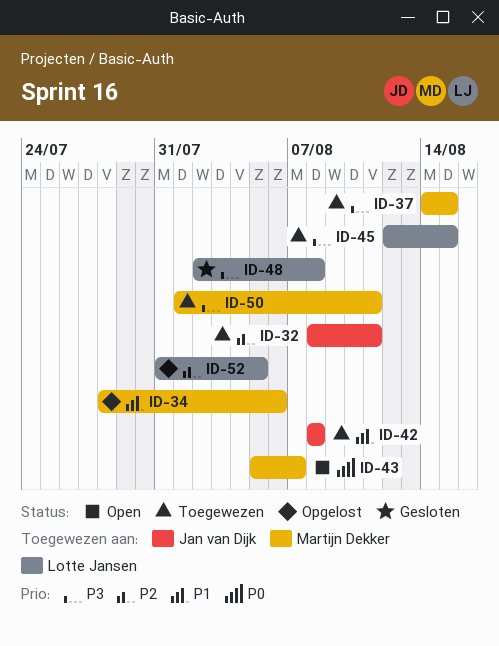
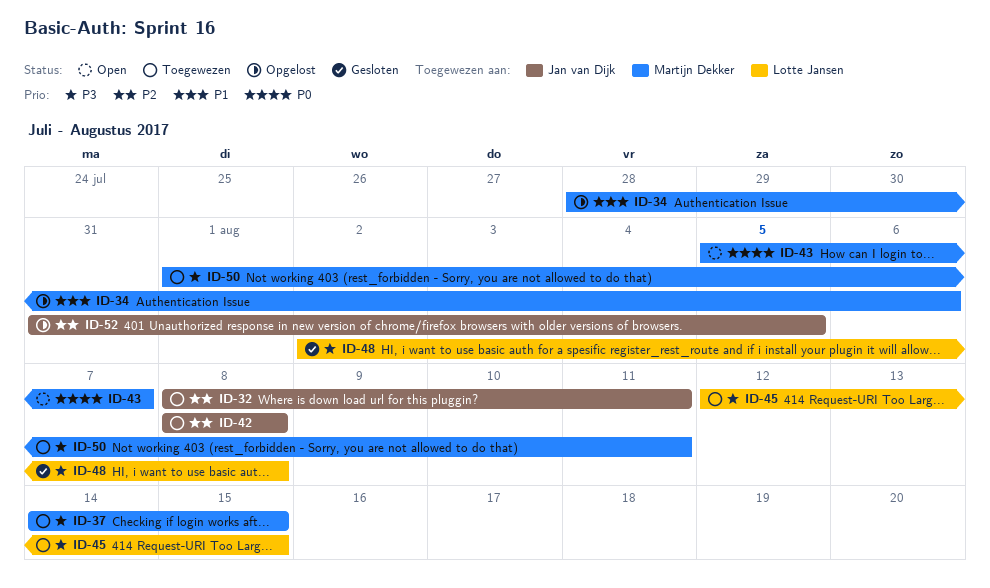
ID-42, priority: P1 -> P2
ID-52, owner: Lotte Jansen -> Jan van Dijk

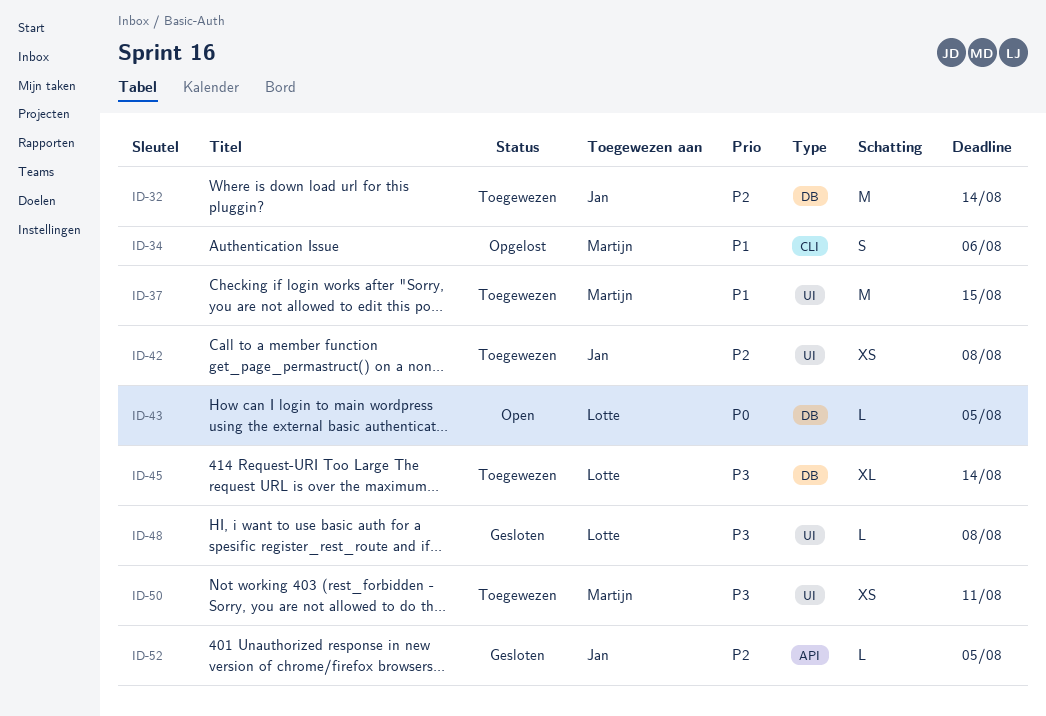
ID-32, due: Aug 11 -> Aug 14
ID-37, priority: P3 -> P1
ID-43, owner: Martijn Dekker -> Lotte Jansen
ID-43, due: Aug 7 -> Aug 5
ID-45, due: Aug 15 -> Aug 14
ID-52, status: Opgelost -> Gesloten

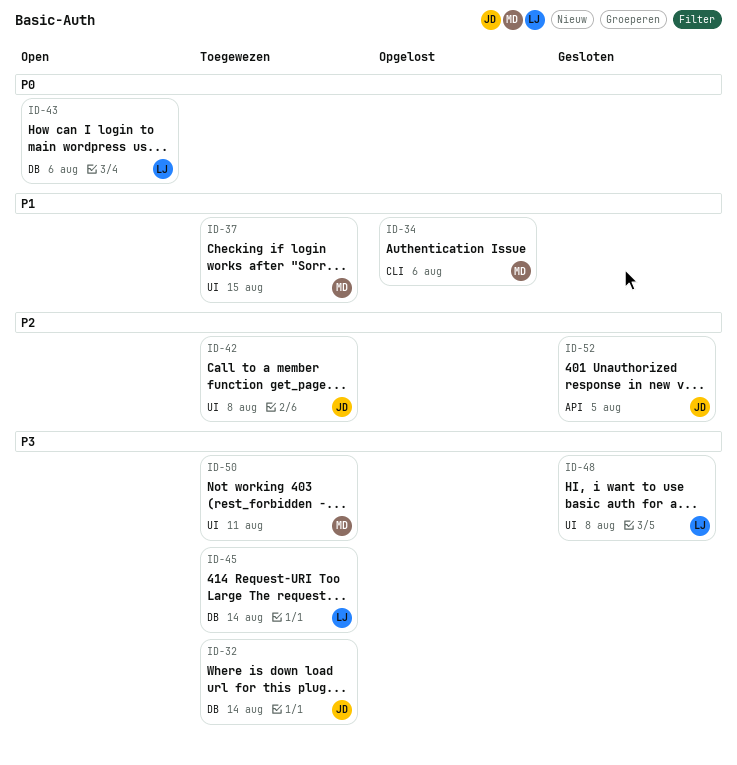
ID-32, priority: P2 -> P3
ID-43, due: Aug 5 -> Aug 6

